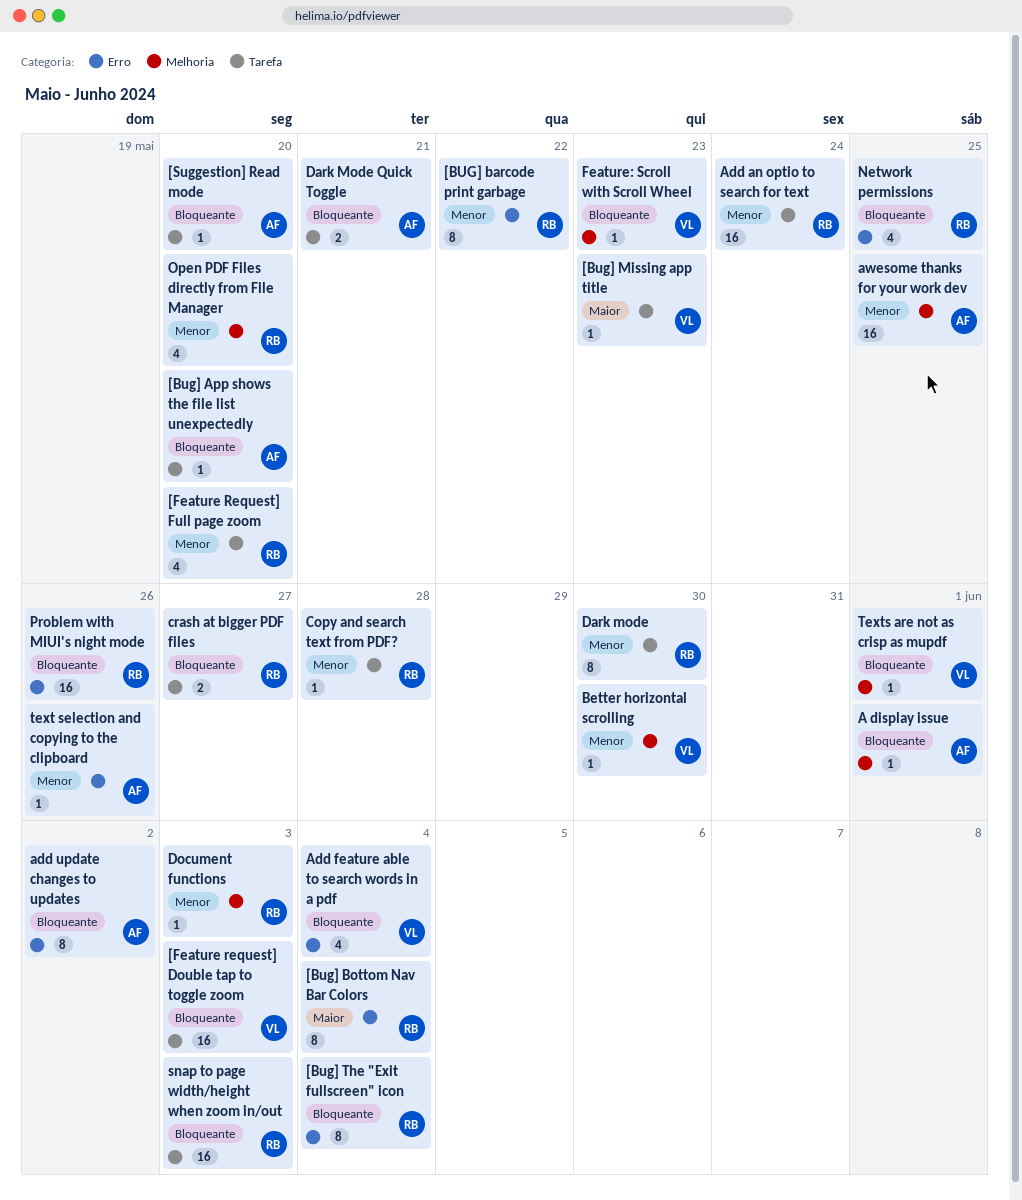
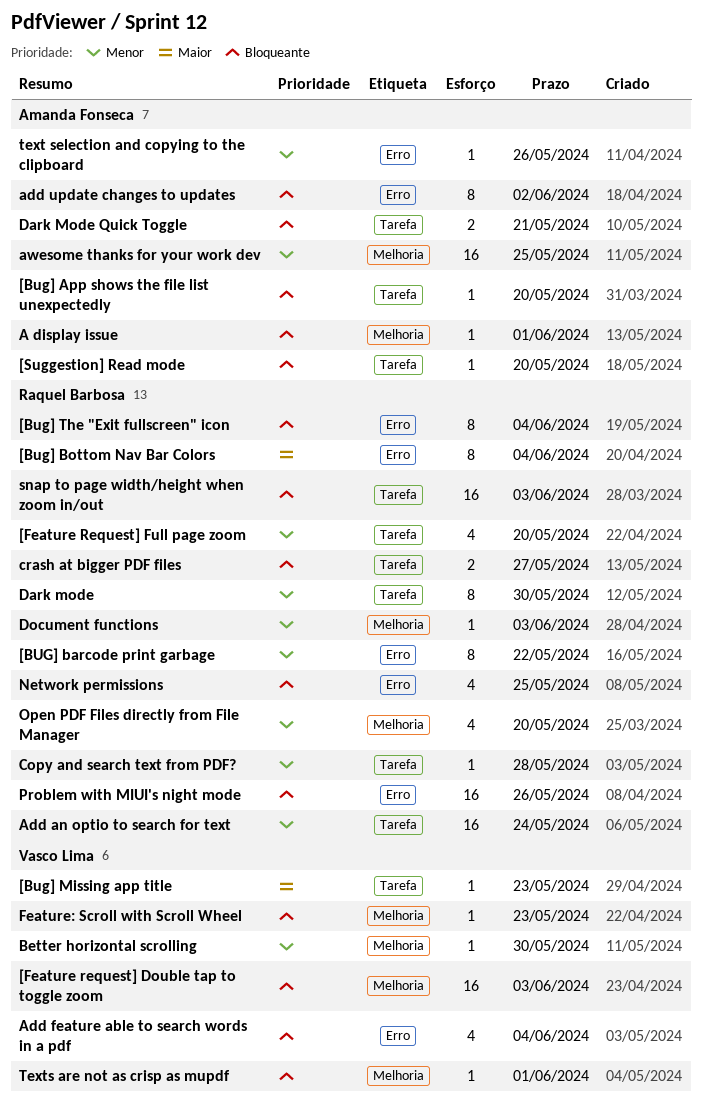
[Feature request] Double tap to toggle zoom, label: Tarefa -> Melhoria

